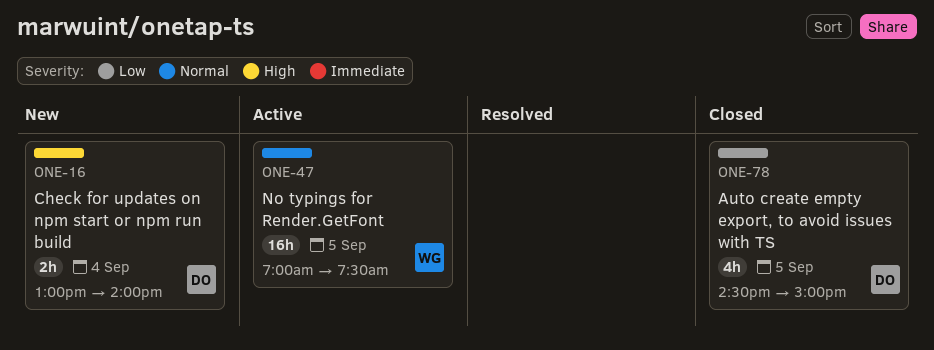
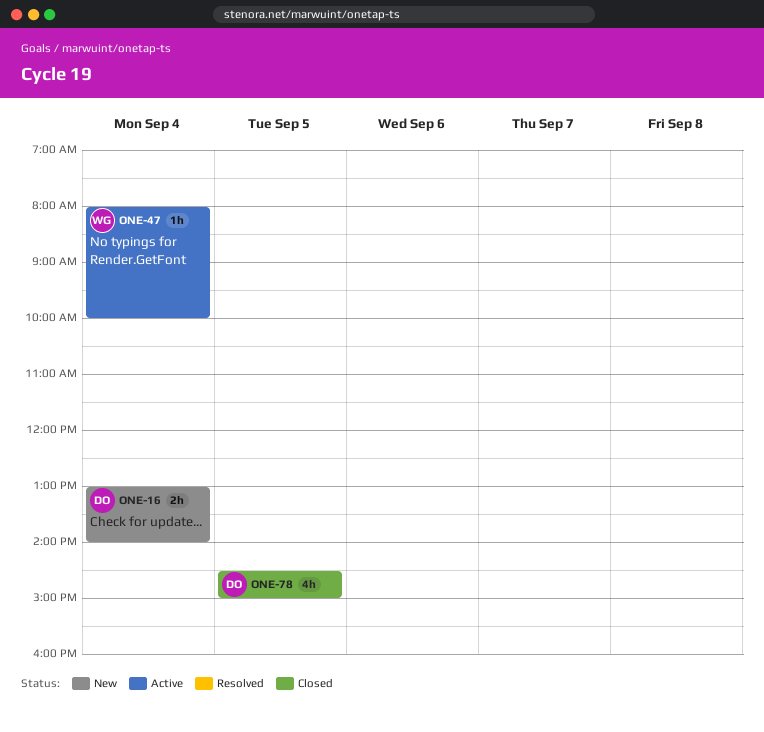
ONE-47, estimate: 16h -> 1h
ONE-47, day: Sep 5 -> Sep 4
ONE-47, begins: 07:00 -> 08:00
ONE-47, ends: 07:30 -> 10:00

